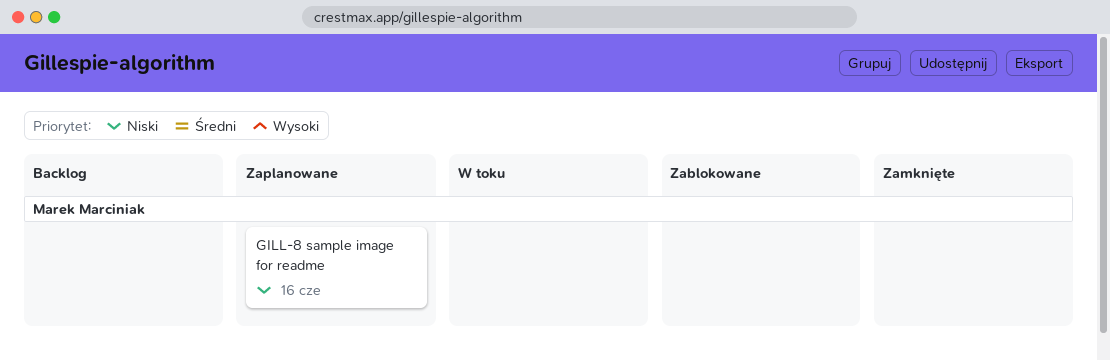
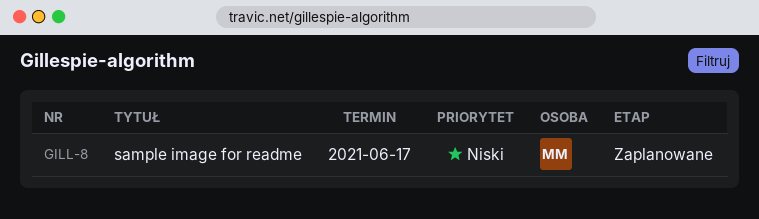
GILL-8, due: Jun 16 -> Jun 17

